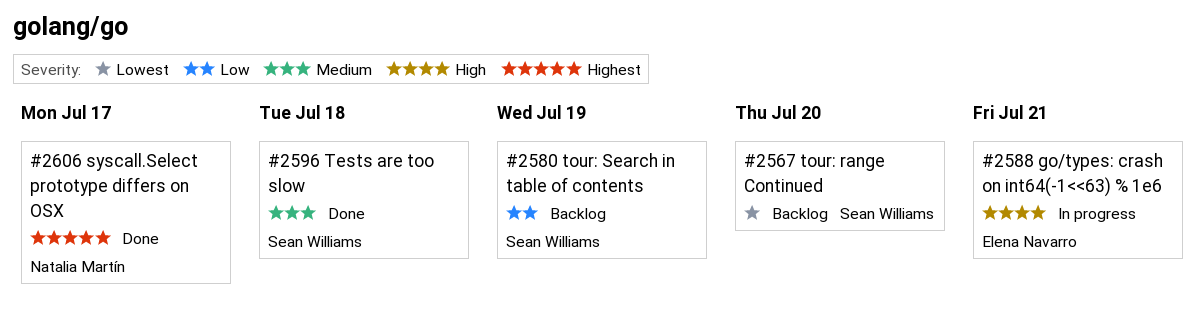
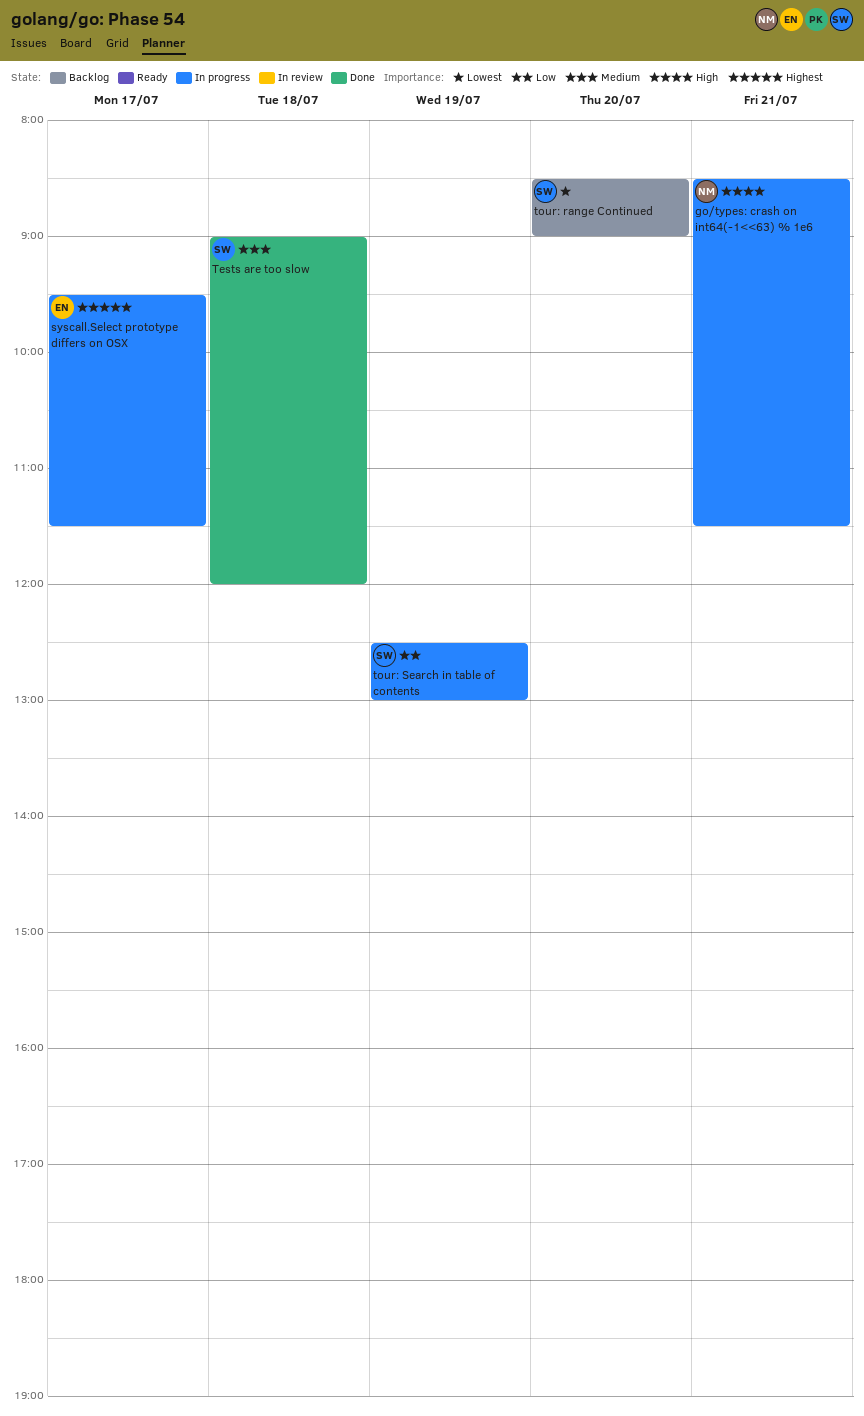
go/types: crash on int64(-1<<63) % 1e6, owner: Elena Navarro -> Natalia Martín
syscall.Select prototype differs on OSX, status: Done -> In progress
syscall.Select prototype differs on OSX, owner: Natalia Martín -> Elena Navarro
tour: Search in table of contents, status: Backlog -> In progress

